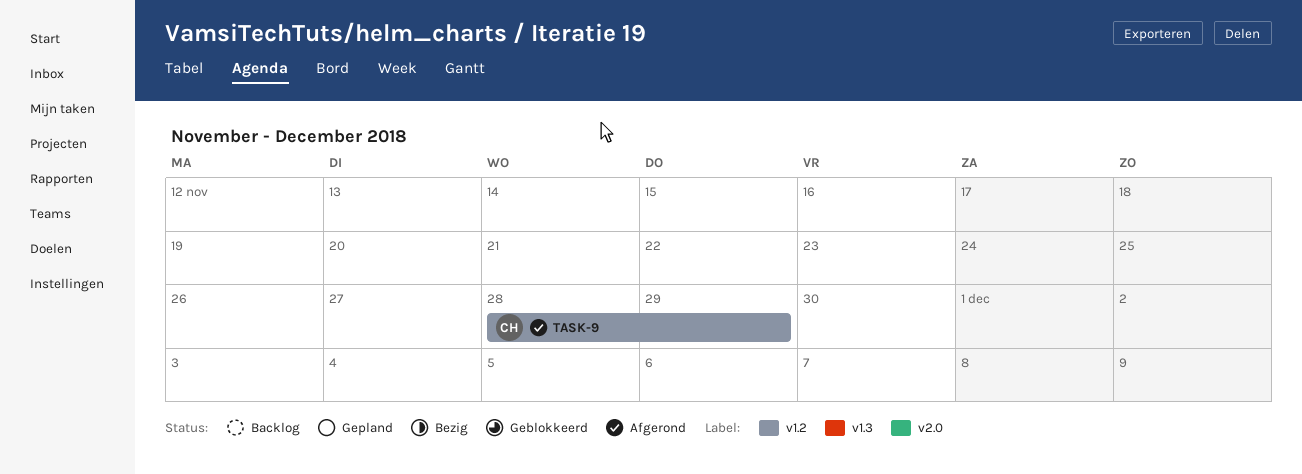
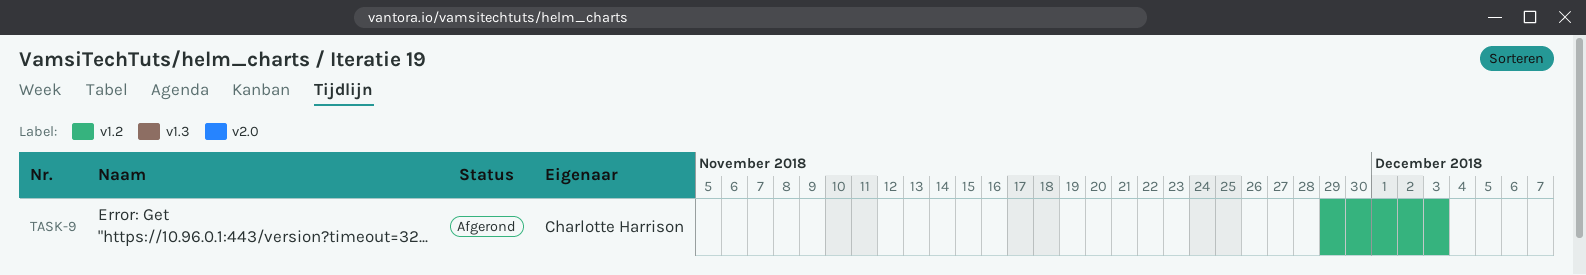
TASK-9, start: Nov 28 -> Nov 29
TASK-9, due: Nov 29 -> Dec 3

